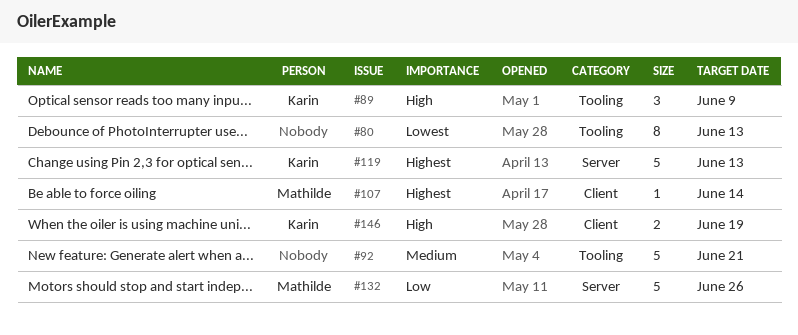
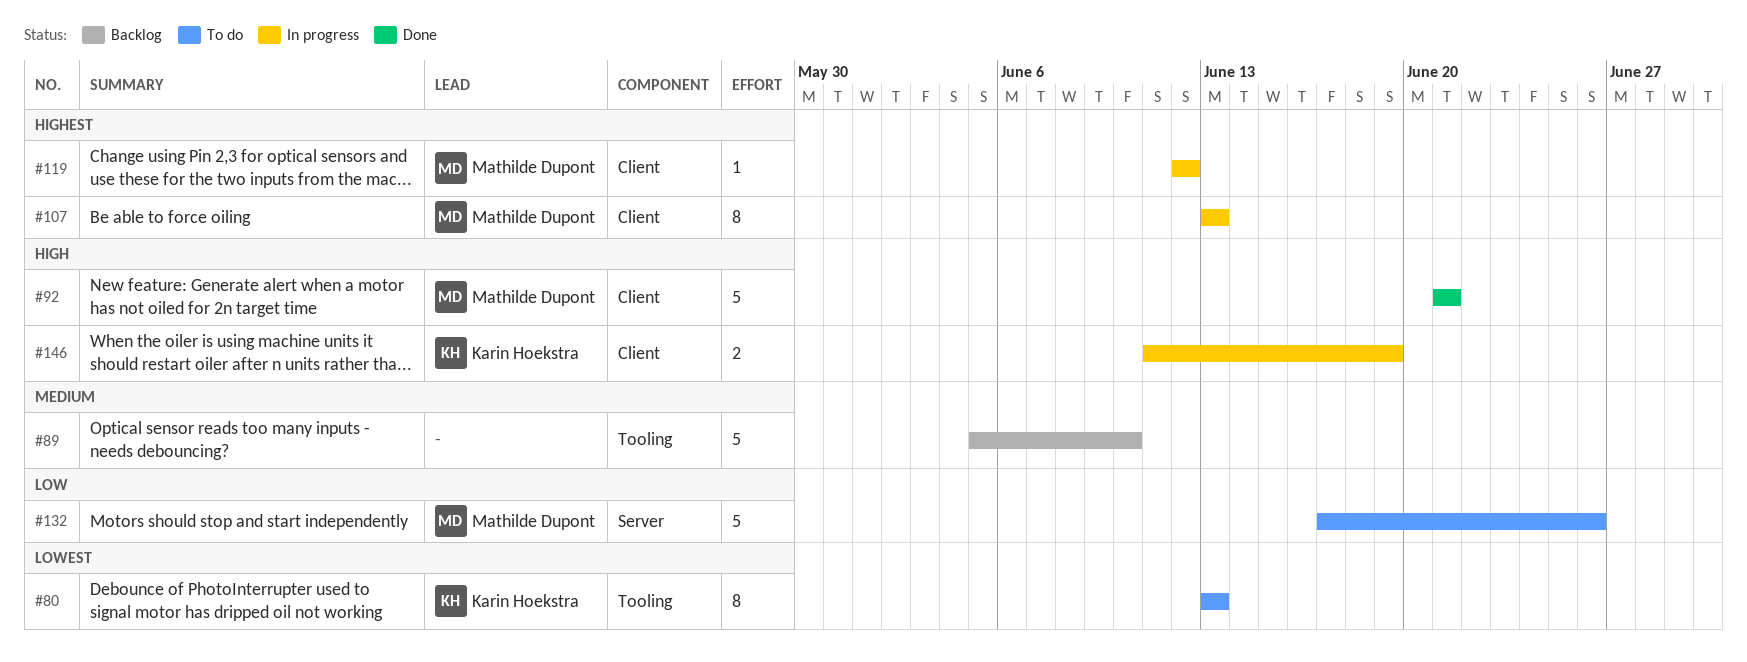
#80, owner: none -> Karin Hoekstra
#89, owner: Karin Hoekstra -> none
#89, priority: High -> Medium
#89, estimate: 3 -> 5
#89, due: Jun 9 -> Jun 10
#92, owner: none -> Mathilde Dupont
#92, priority: Medium -> High
#92, label: Tooling -> Client
#107, estimate: 1 -> 8
#107, due: Jun 14 -> Jun 13
#119, owner: Karin Hoekstra -> Mathilde Dupont
#119, label: Server -> Client
#119, estimate: 5 -> 1
#119, due: Jun 13 -> Jun 12

